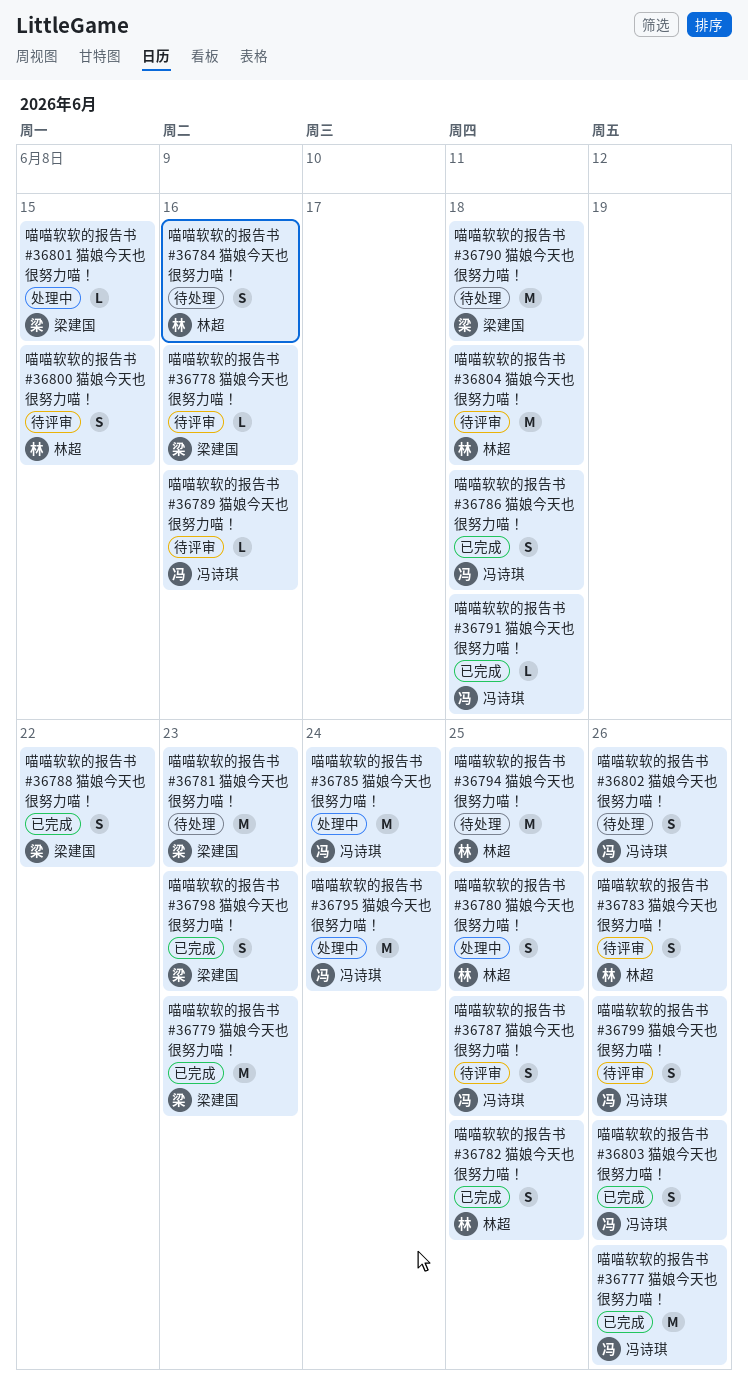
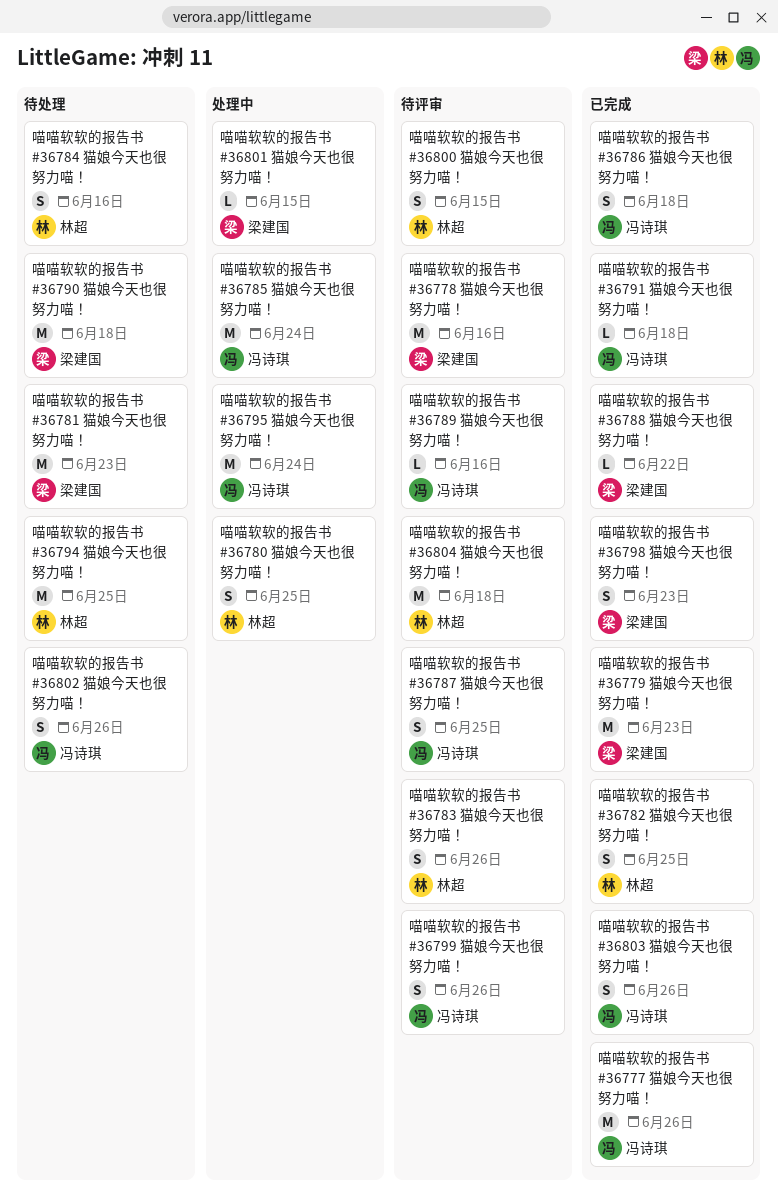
喵喵软软的报告书 #36778 猫娘今天也很努力喵！, estimate: L -> M
喵喵软软的报告书 #36788 猫娘今天也很努力喵！, estimate: S -> L

